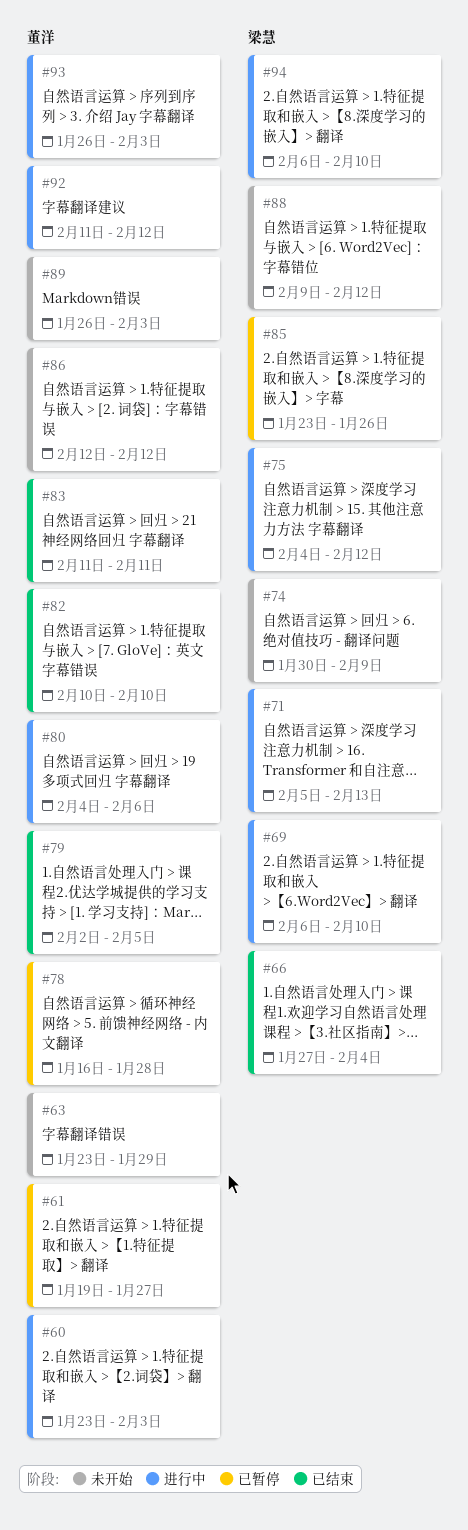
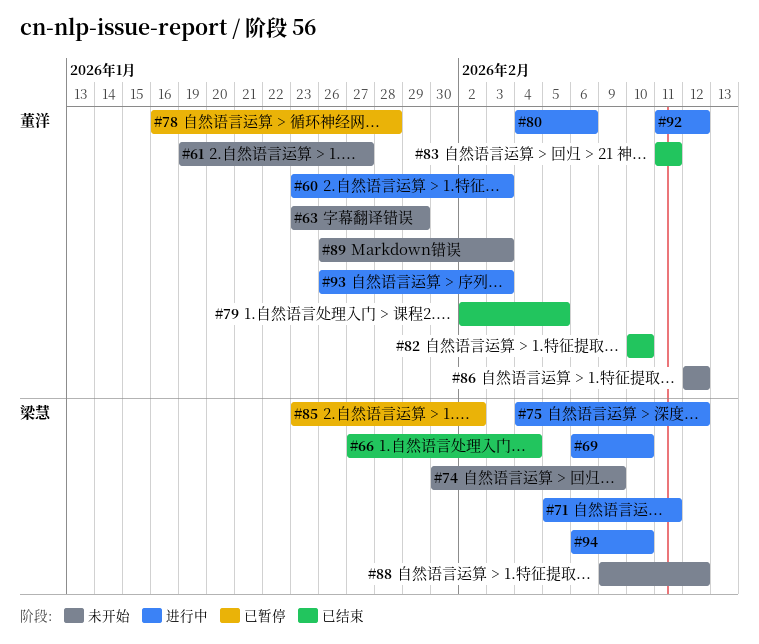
#61, status: 已暂停 -> 未开始
#71, due: Feb 13 -> Feb 11
#85, due: Jan 26 -> Feb 2

